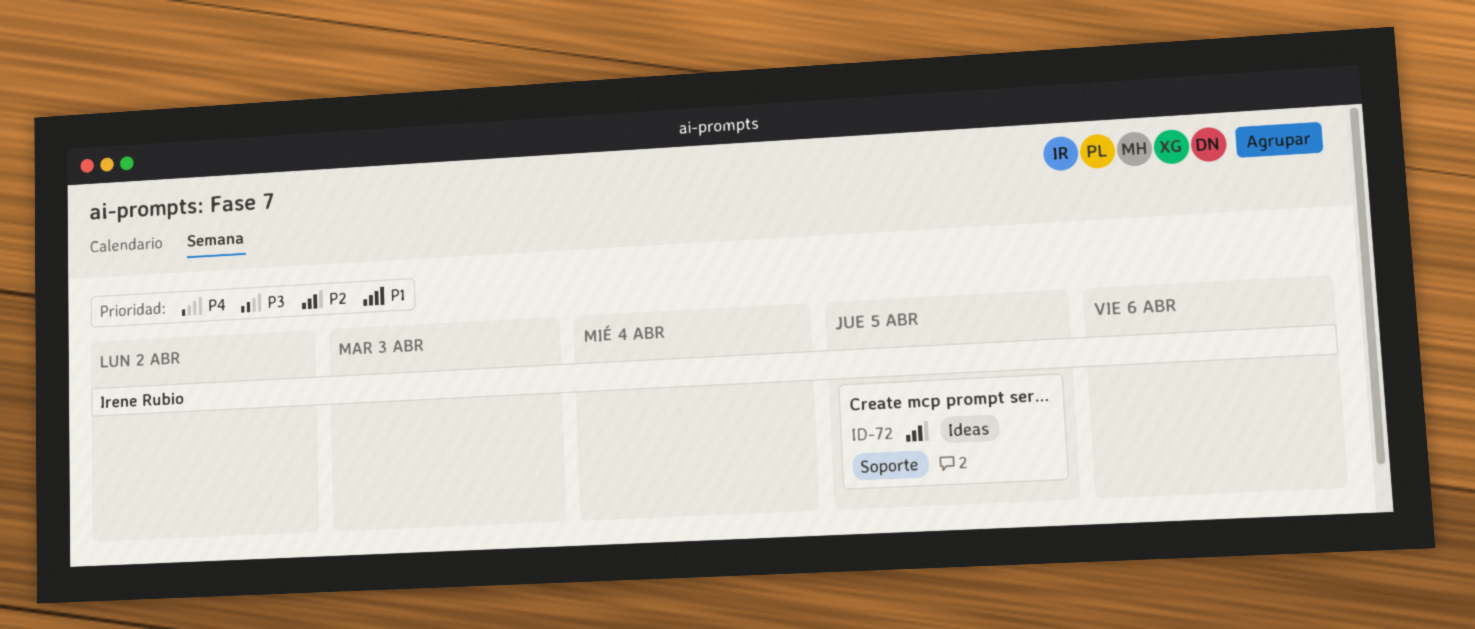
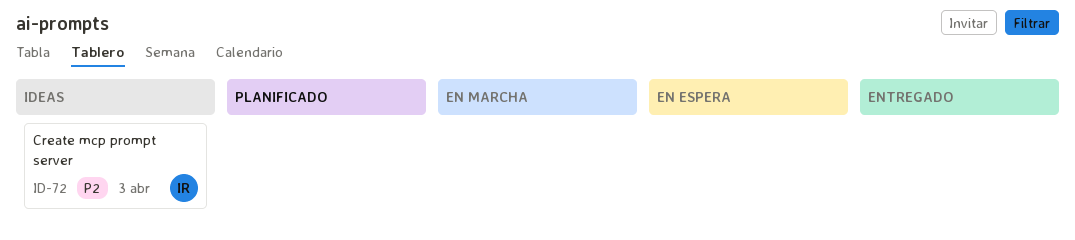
ID-72, due: Apr 5 -> Apr 3

